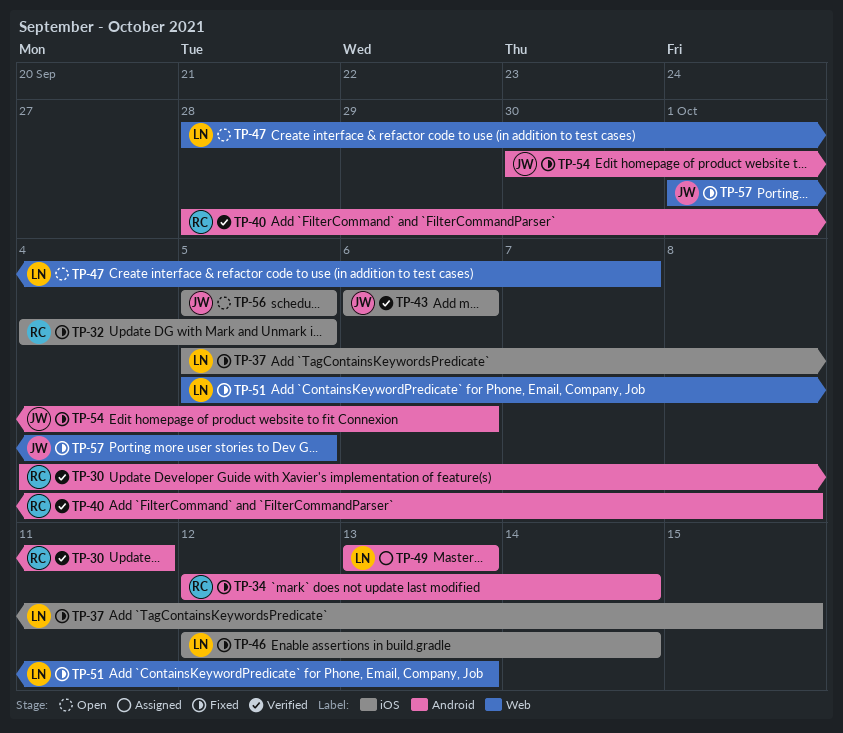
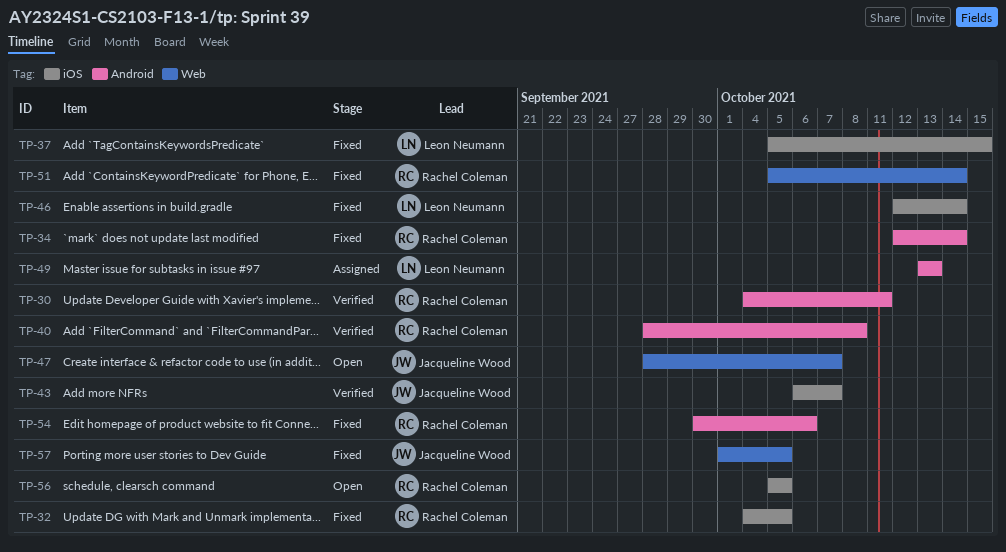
TP-43, due: Oct 6 -> Oct 7
TP-47, owner: Leon Neumann -> Jacqueline Wood
TP-51, owner: Leon Neumann -> Rachel Coleman
TP-51, due: Oct 13 -> Oct 14
TP-54, owner: Jacqueline Wood -> Rachel Coleman
TP-56, owner: Jacqueline Wood -> Rachel Coleman

